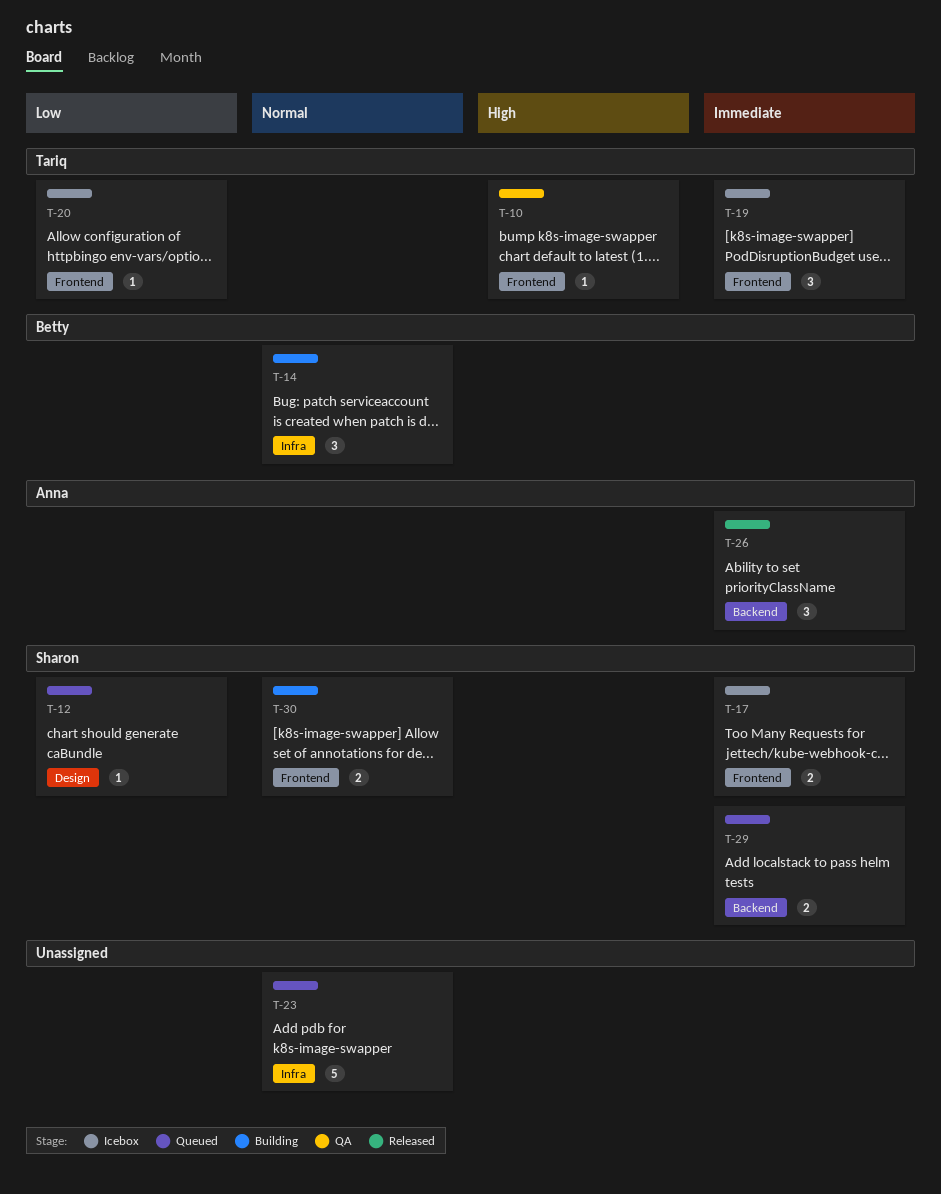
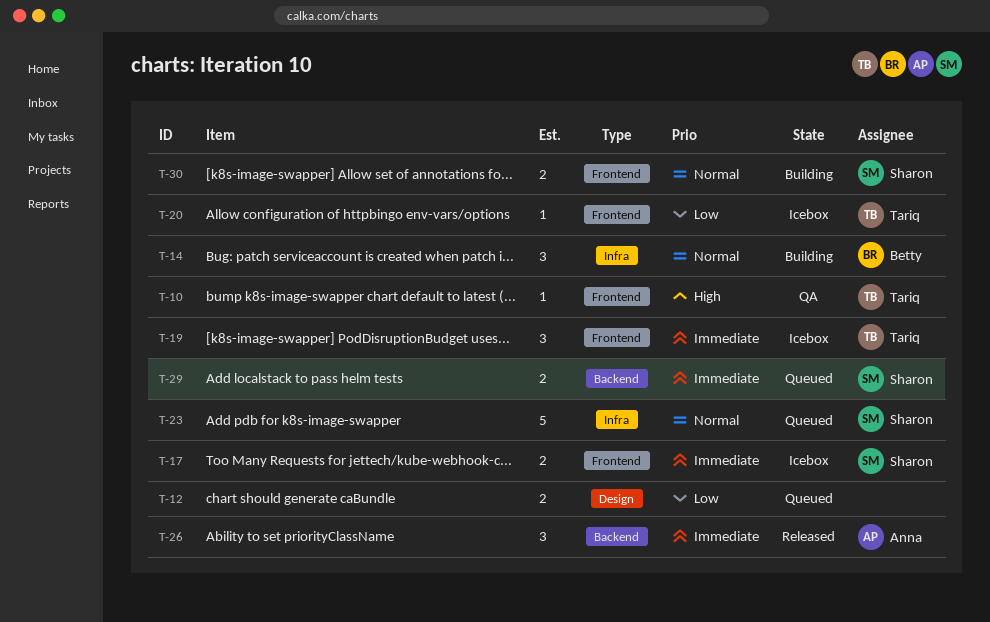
T-12, owner: Sharon -> none
T-12, estimate: 1 -> 2
T-23, owner: none -> Sharon

